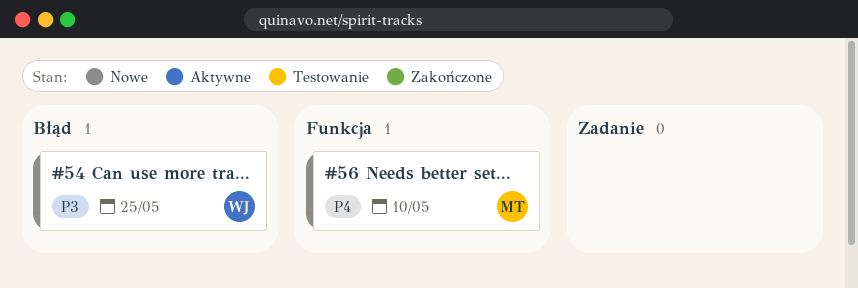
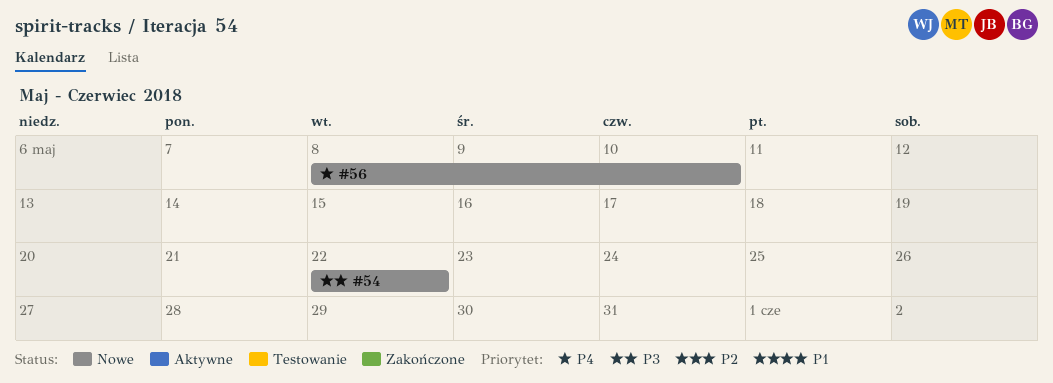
#54, due: May 25 -> May 22

